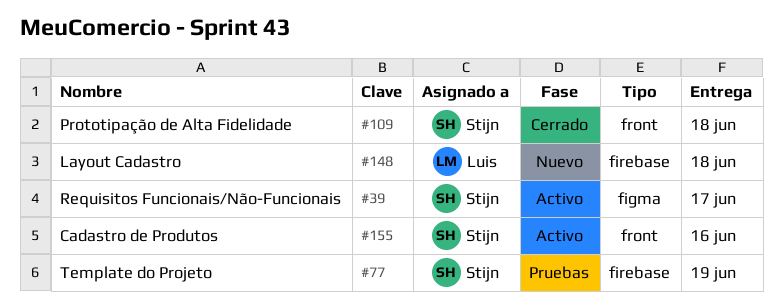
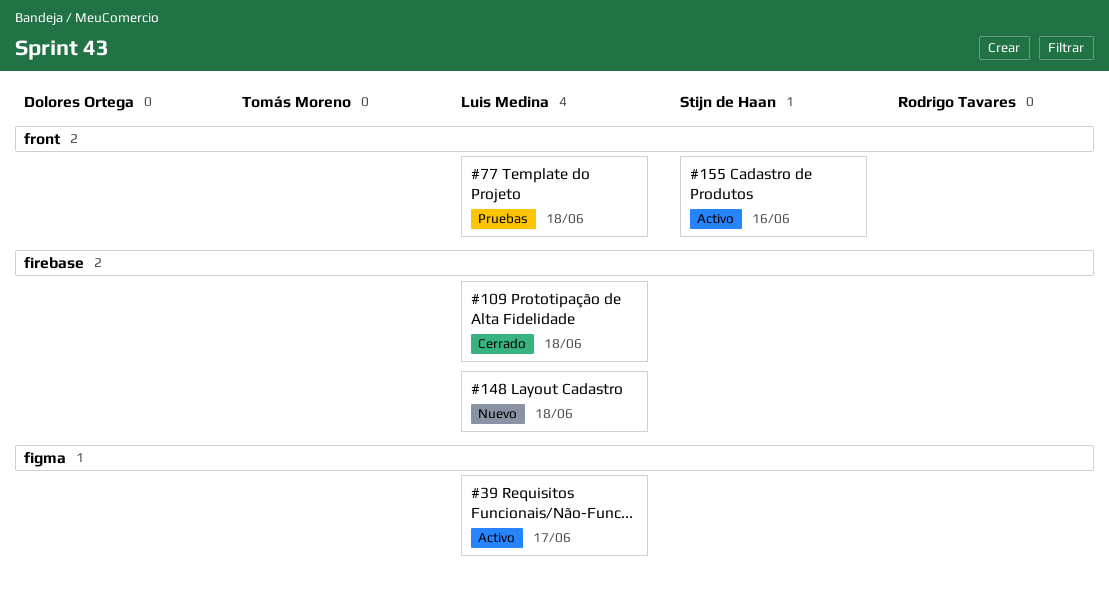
#39, owner: Stijn de Haan -> Luis Medina
#77, owner: Stijn de Haan -> Luis Medina
#77, label: firebase -> front
#77, due: Jun 19 -> Jun 18
#109, owner: Stijn de Haan -> Luis Medina
#109, label: front -> firebase

